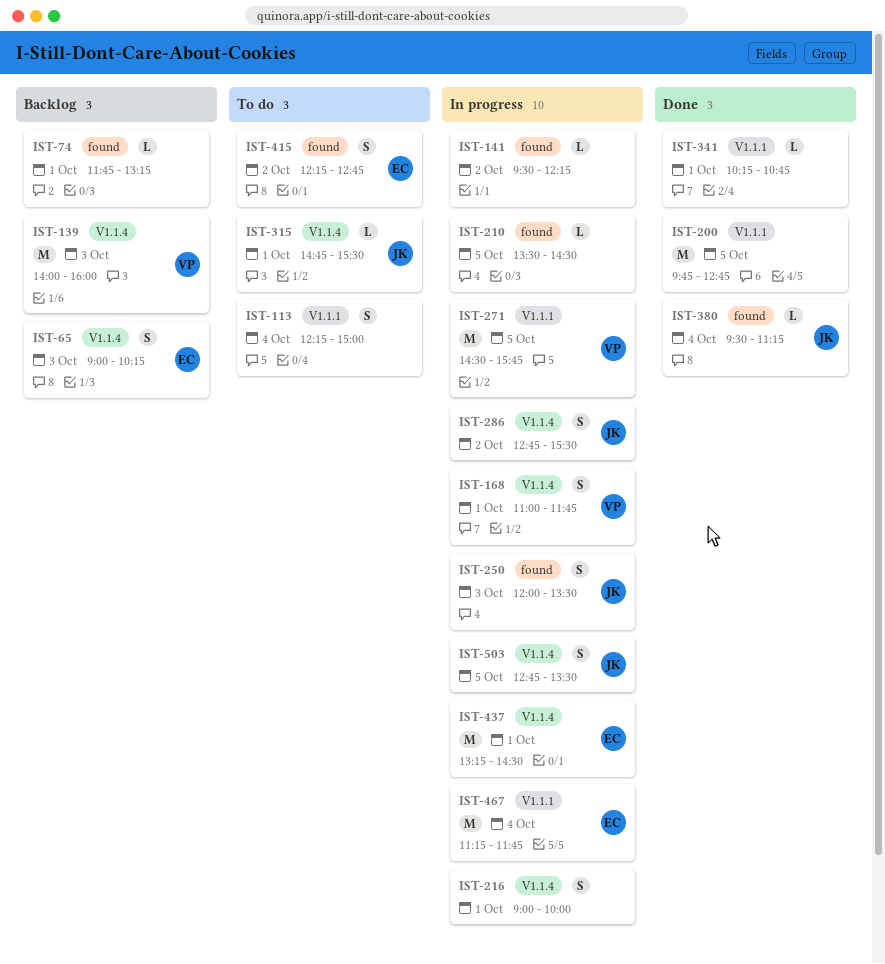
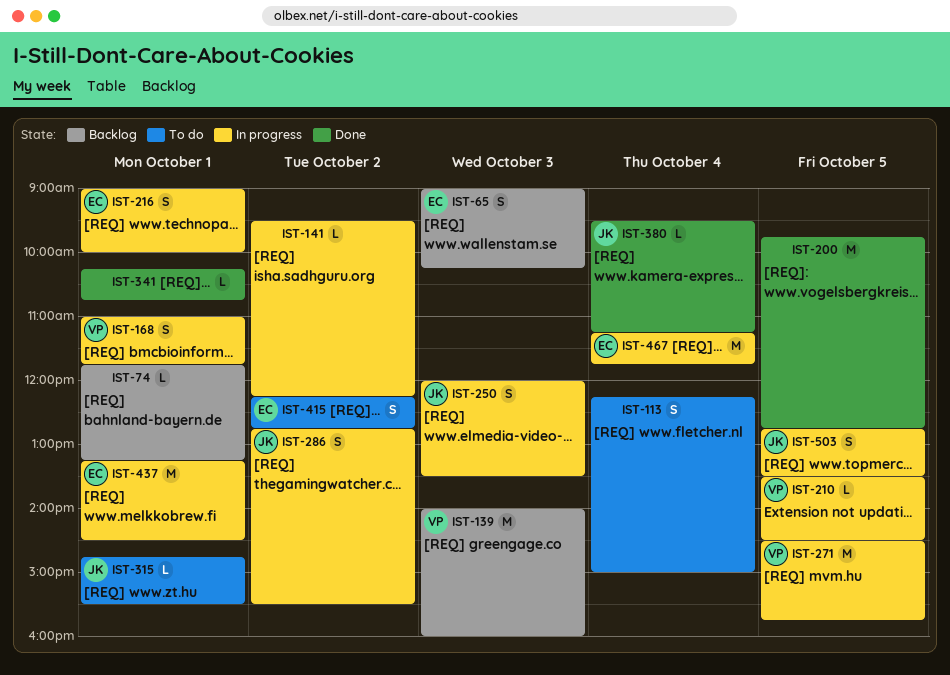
IST-210, owner: none -> VP
IST-216, owner: none -> EC

